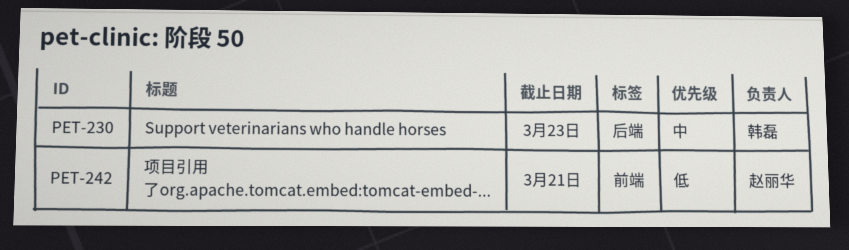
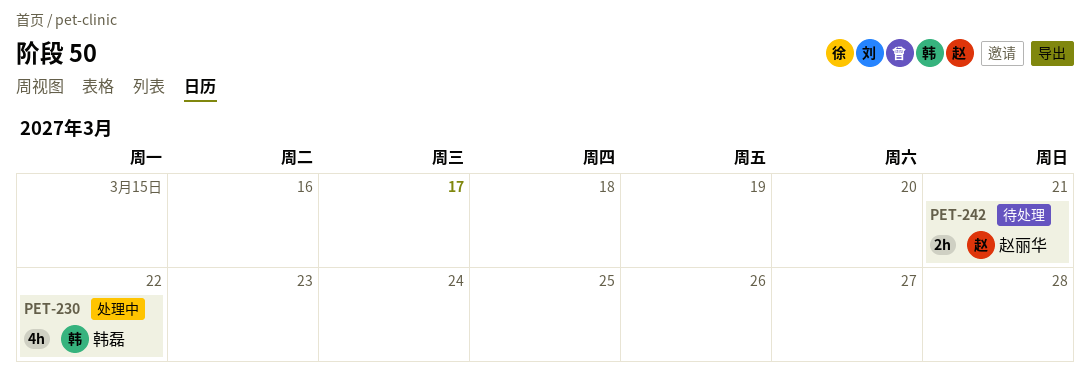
PET-230, due: Mar 23 -> Mar 22

